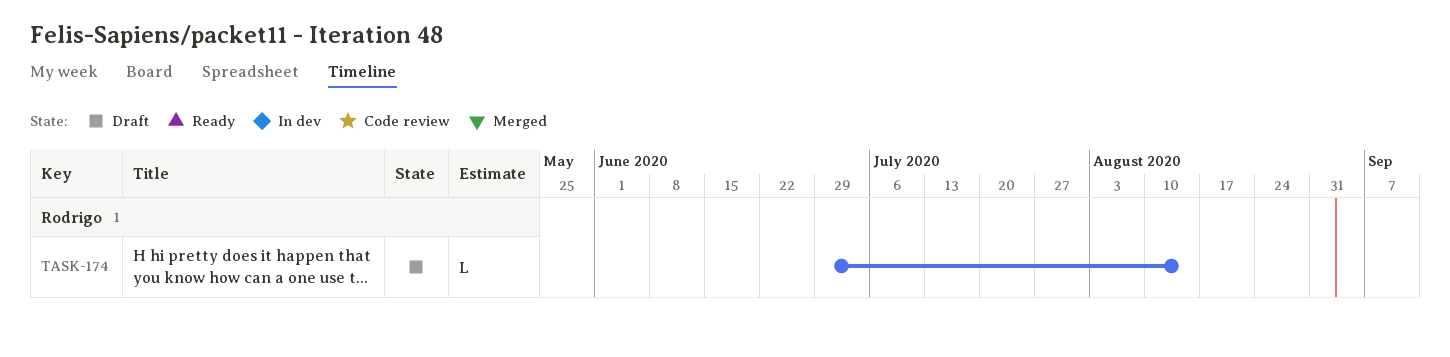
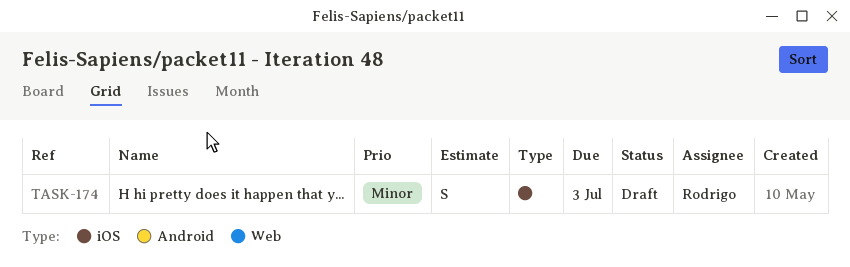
TASK-174, estimate: L -> S
TASK-174, due: Aug 14 -> Jul 3

